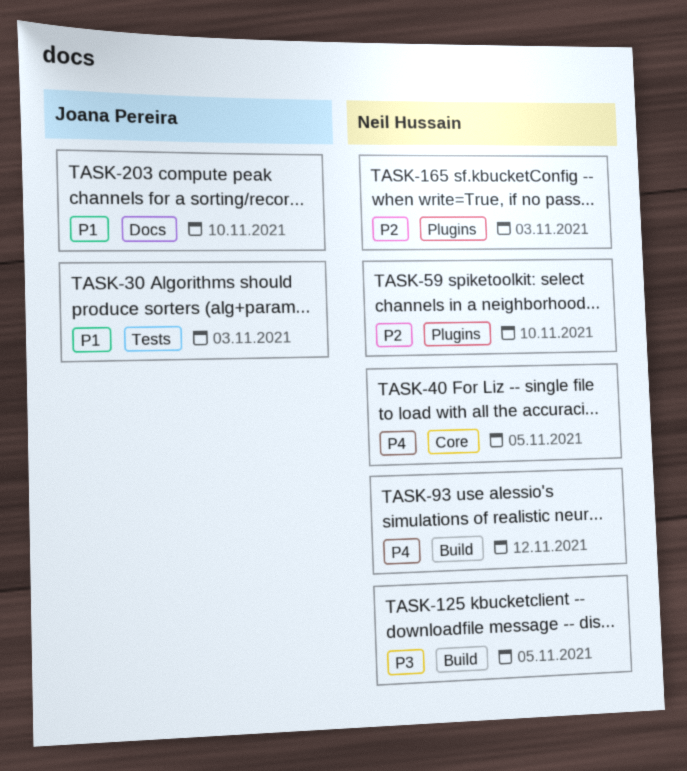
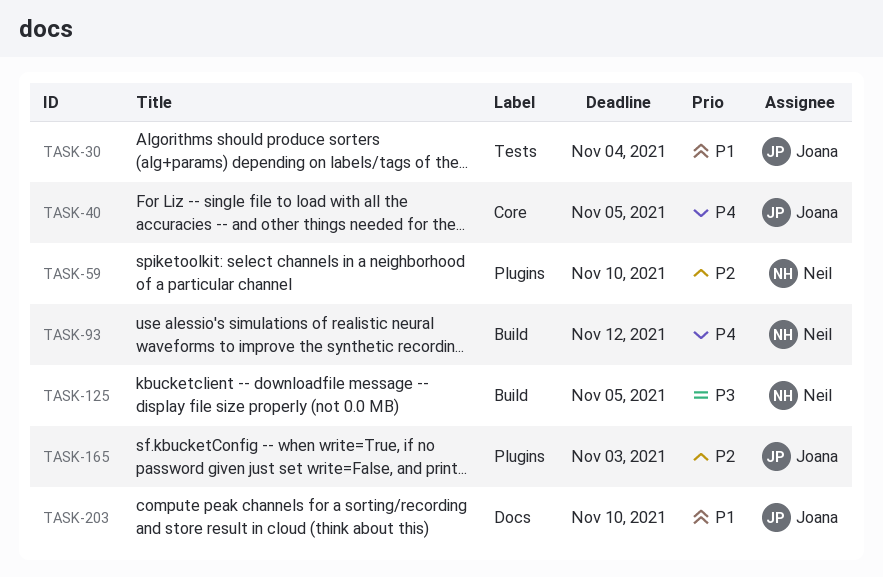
TASK-30, due: Nov 3 -> Nov 4
TASK-40, owner: Neil Hussain -> Joana Pereira
TASK-165, owner: Neil Hussain -> Joana Pereira

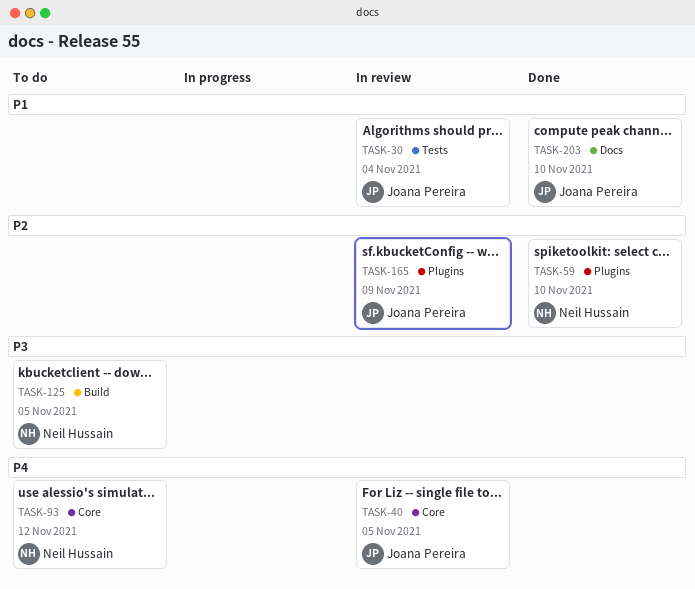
TASK-93, label: Build -> Core
TASK-165, due: Nov 3 -> Nov 9

